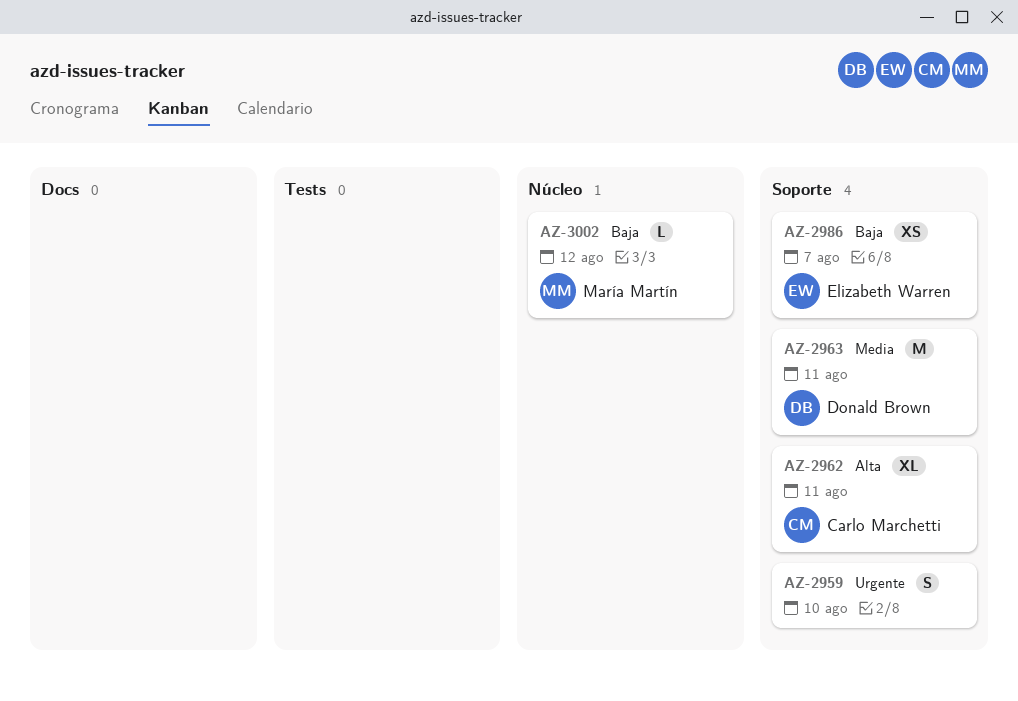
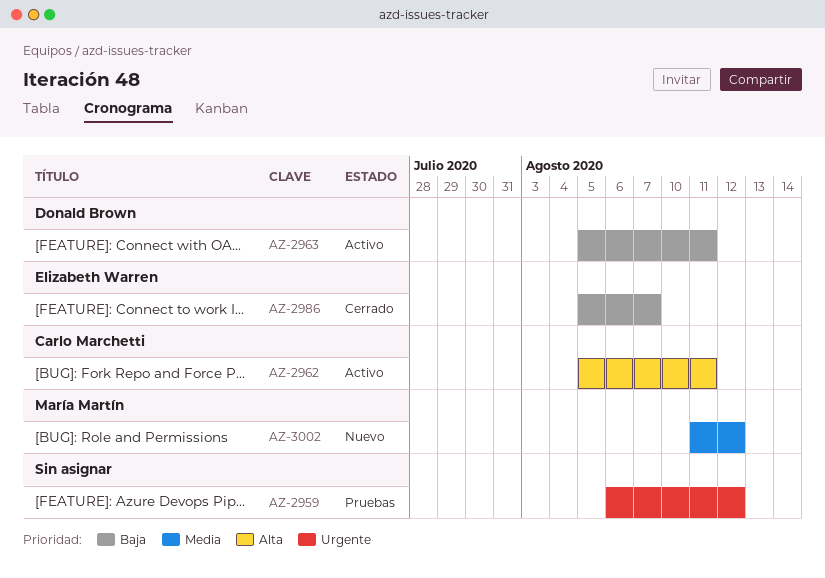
AZ-2959, due: Aug 10 -> Aug 12
AZ-2963, priority: Media -> Baja
AZ-3002, priority: Baja -> Media

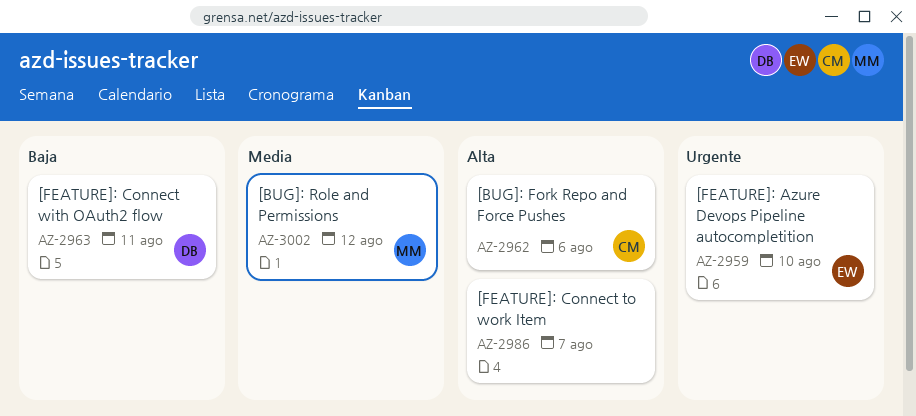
AZ-2959, owner: none -> Elizabeth Warren
AZ-2959, due: Aug 12 -> Aug 10
AZ-2962, due: Aug 11 -> Aug 6
AZ-2986, owner: Elizabeth Warren -> none
AZ-2986, priority: Baja -> Alta

